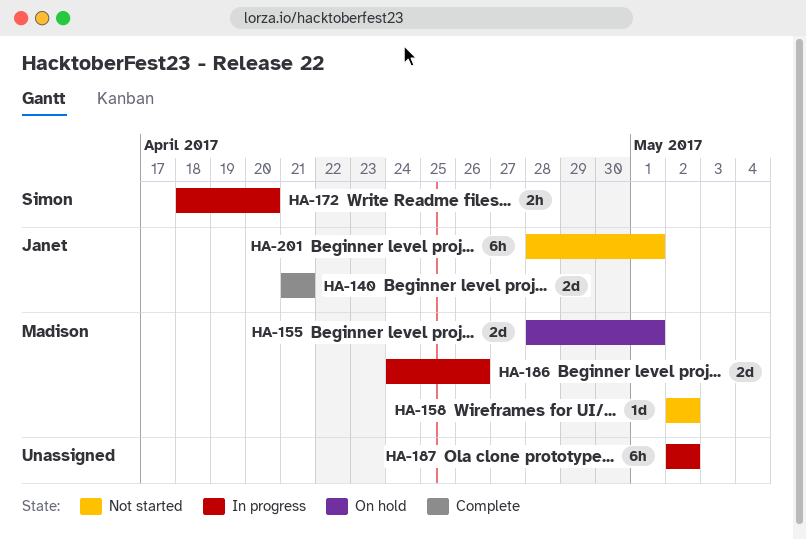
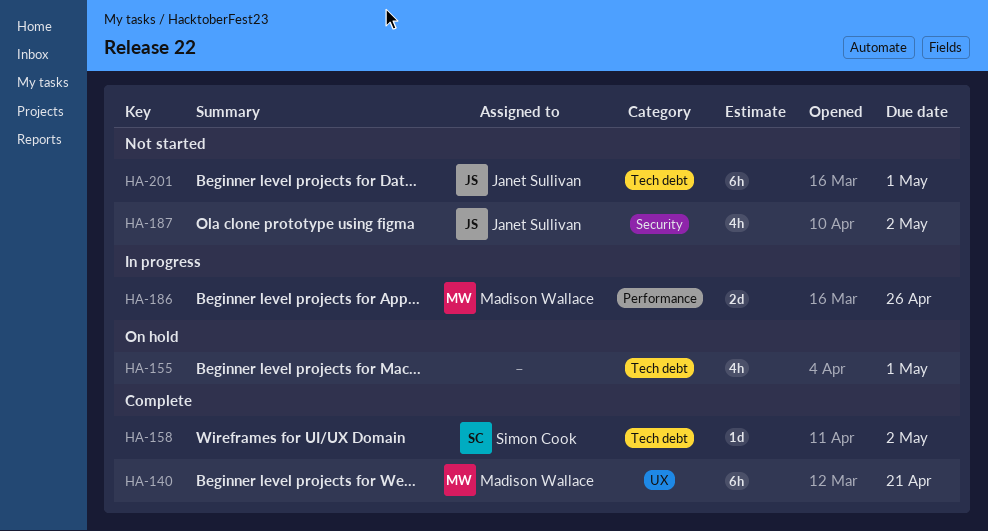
HA-140, owner: Janet Sullivan -> Madison Wallace
HA-140, estimate: 2d -> 6h
HA-155, owner: Madison Wallace -> none
HA-155, estimate: 2d -> 4h
HA-158, status: Not started -> Complete
HA-158, owner: Madison Wallace -> Simon Cook
HA-172: present -> none
HA-187, status: In progress -> Not started
HA-187, owner: none -> Janet Sullivan
HA-187, estimate: 6h -> 4h

